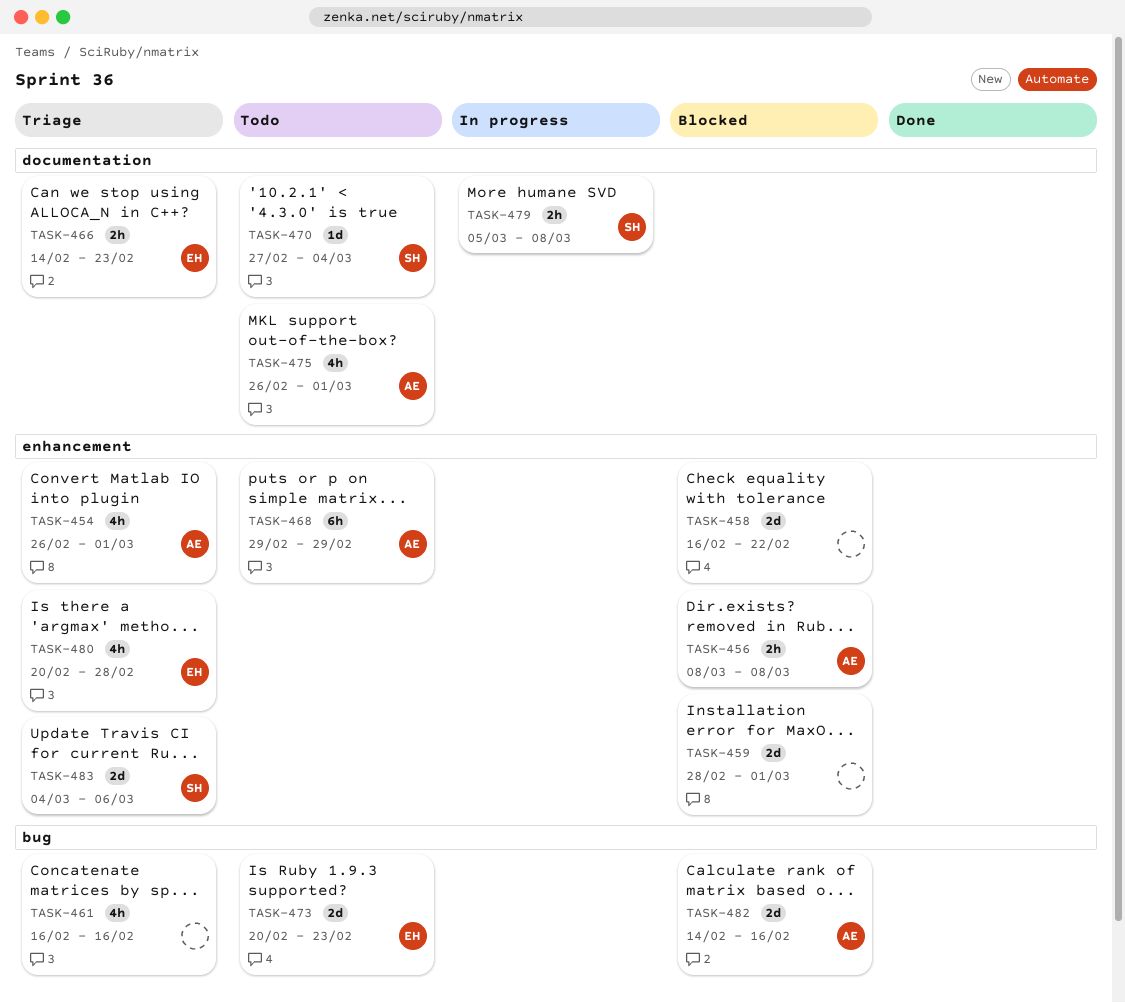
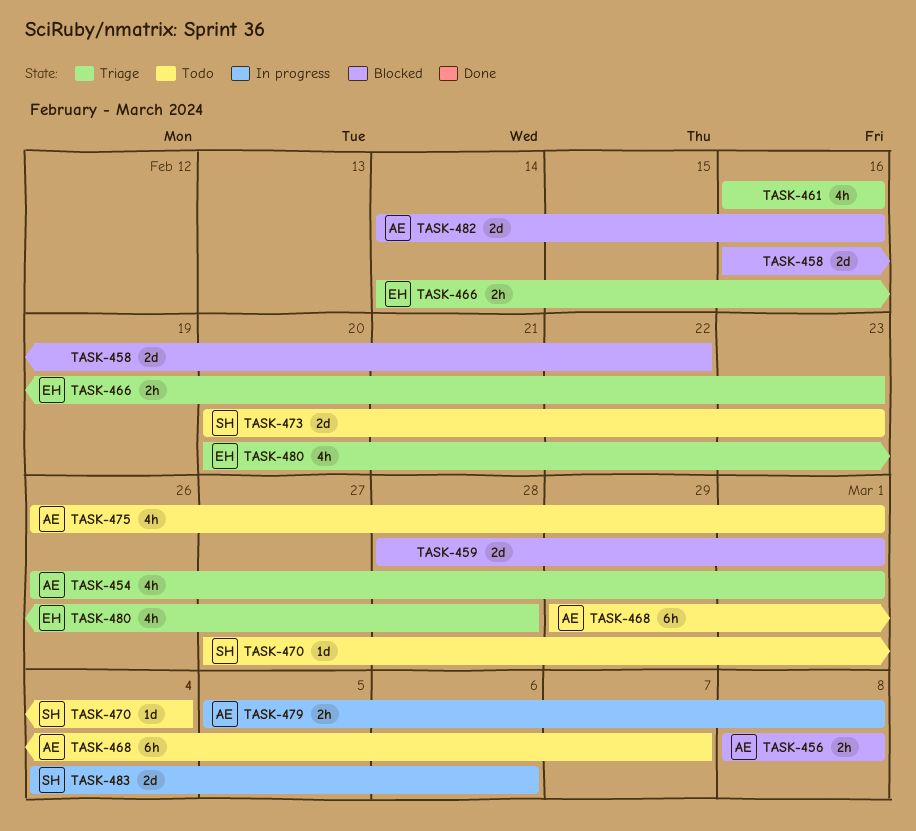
TASK-468, due: Feb 29 -> Mar 7
TASK-473, owner: EH -> SH
TASK-479, owner: SH -> AE
TASK-483, status: Triage -> In progress

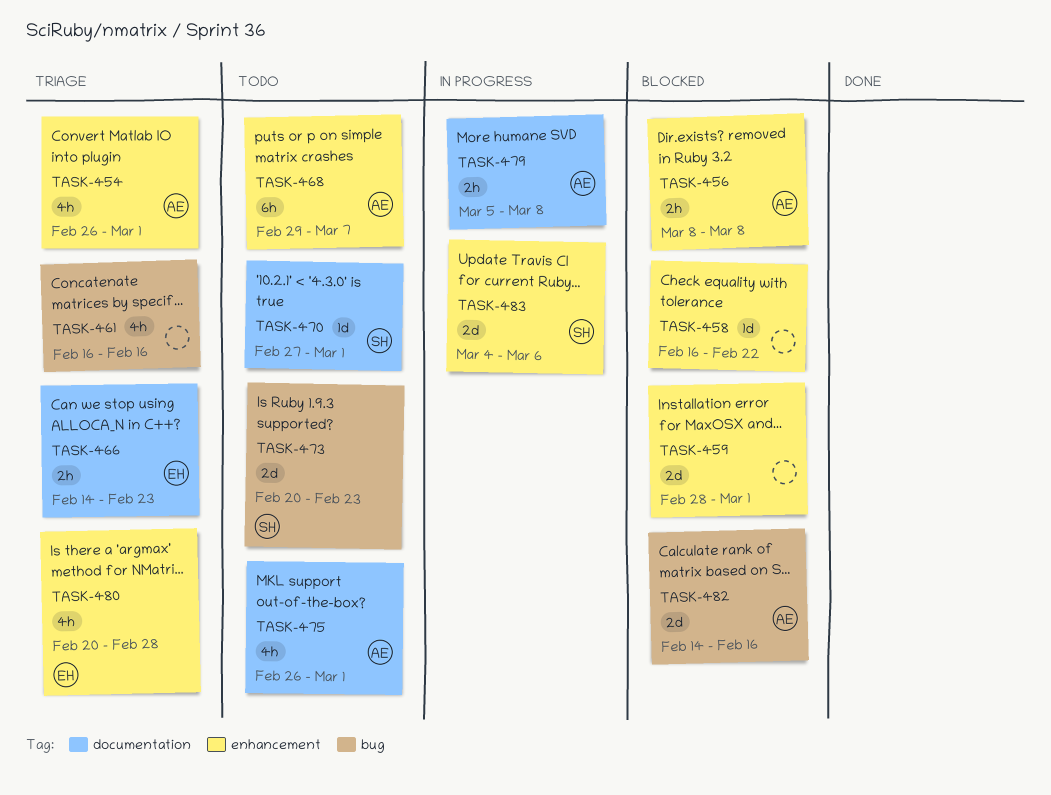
TASK-458, estimate: 2d -> 1d
TASK-470, due: Mar 4 -> Mar 1

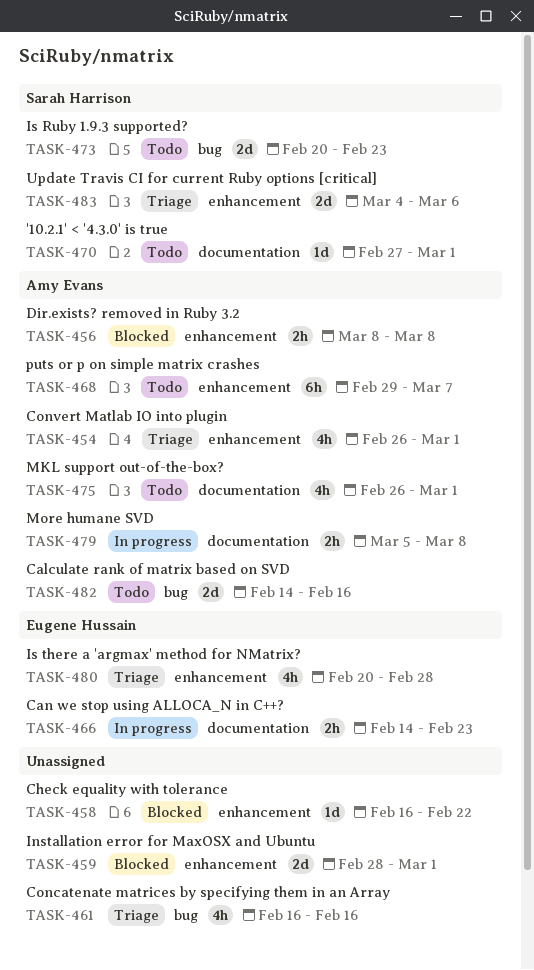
TASK-466, status: Triage -> In progress
TASK-482, status: Blocked -> Todo
TASK-483, status: In progress -> Triage

